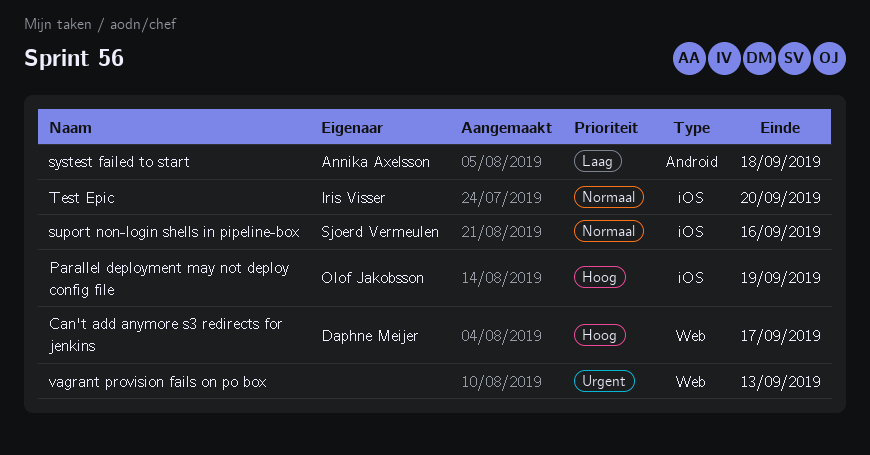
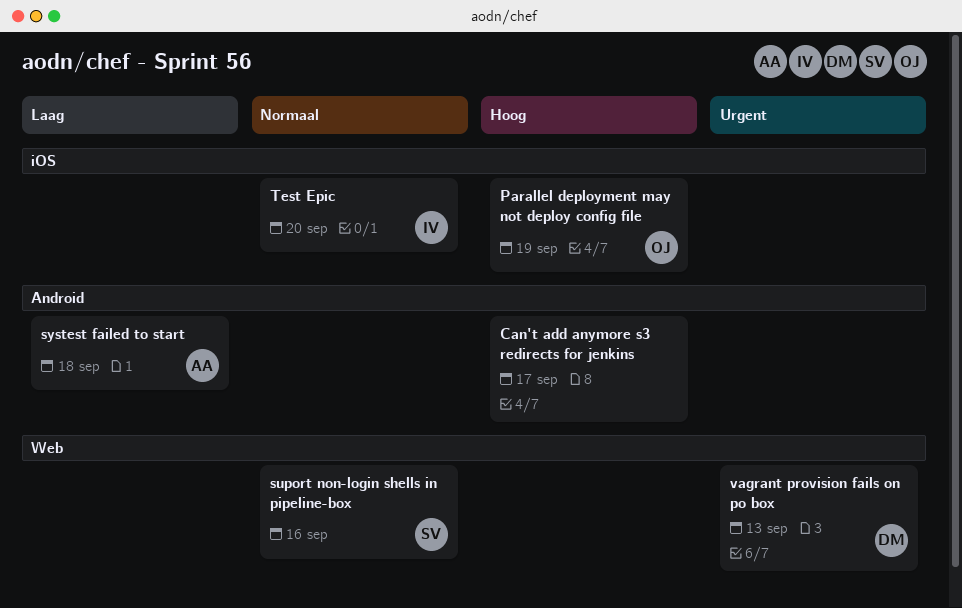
Can't add anymore s3 redirects for jenkins, owner: Daphne Meijer -> none
Can't add anymore s3 redirects for jenkins, label: Web -> Android
suport non-login shells in pipeline-box, label: iOS -> Web
vagrant provision fails on po box, owner: none -> Daphne Meijer

